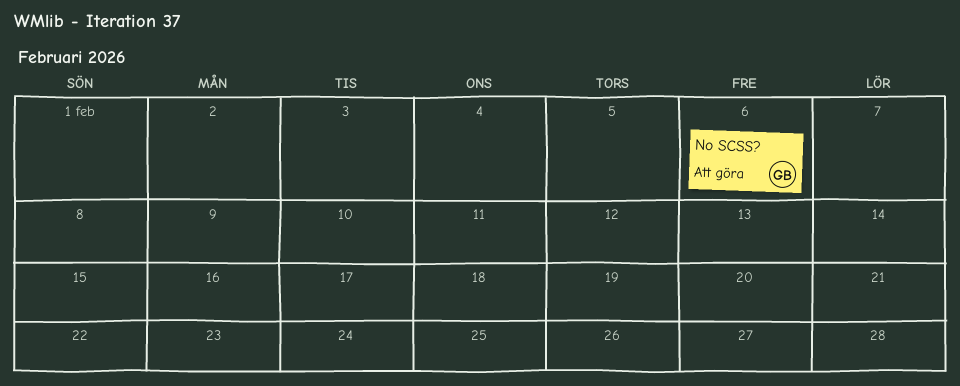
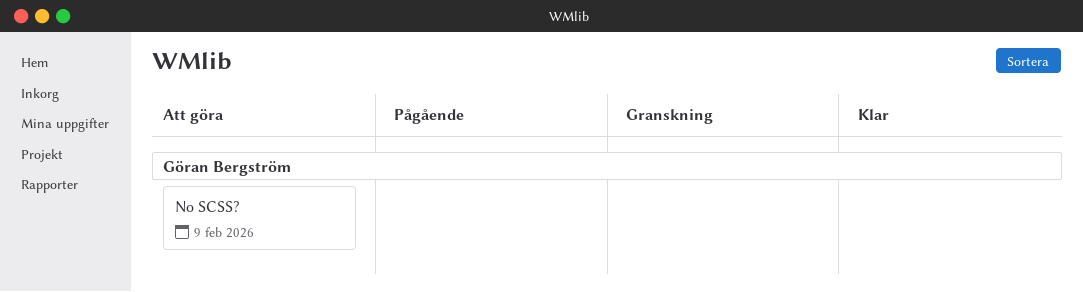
No SCSS?, due: Feb 6 -> Feb 9

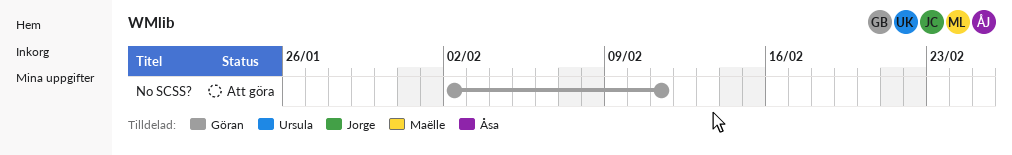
No SCSS?, due: Feb 9 -> Feb 11

